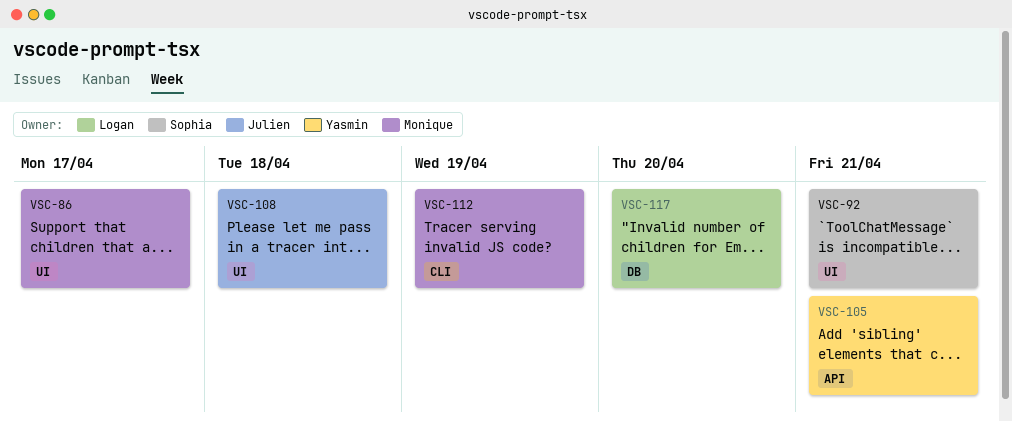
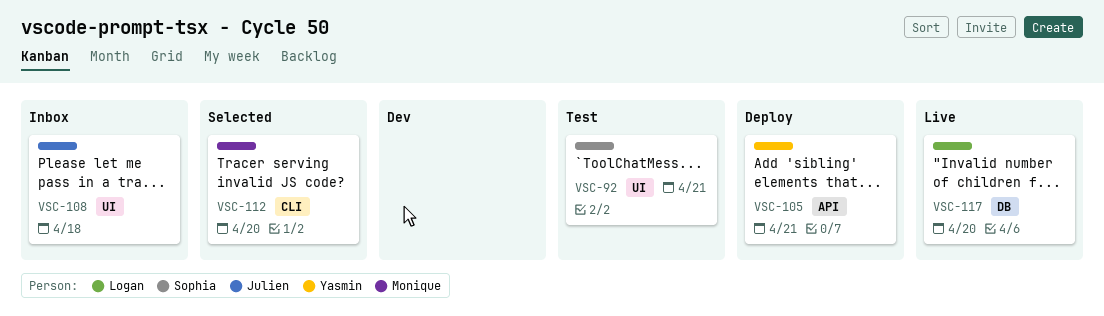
VSC-86: present -> none
VSC-112, due: Apr 19 -> Apr 20

